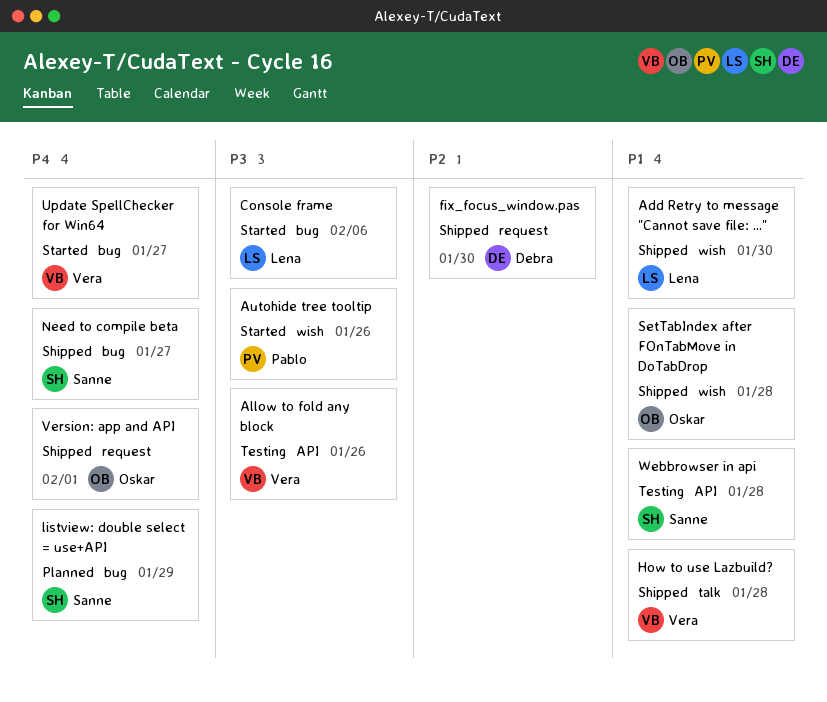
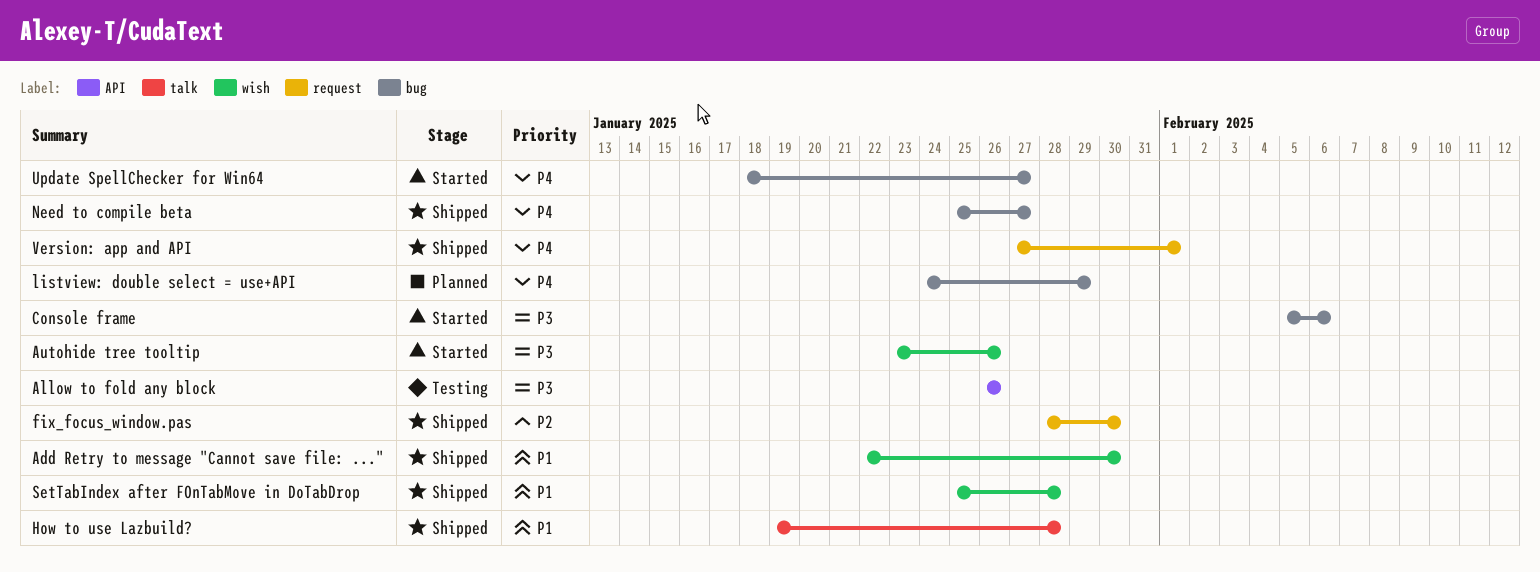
Webbrowser in api: present -> none

